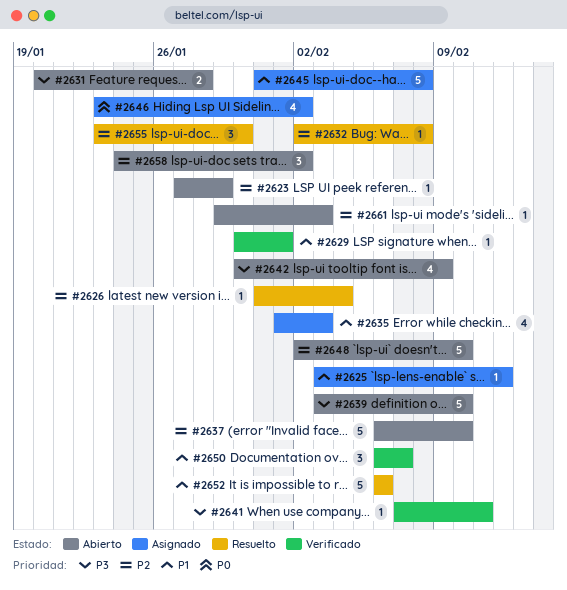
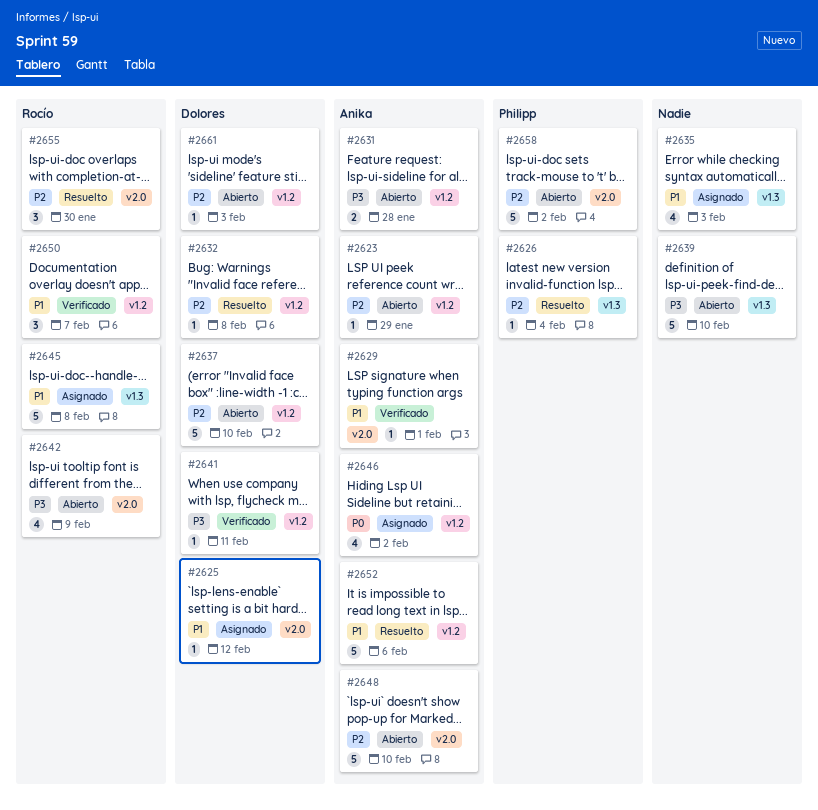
#2658, estimate: 3 -> 5

